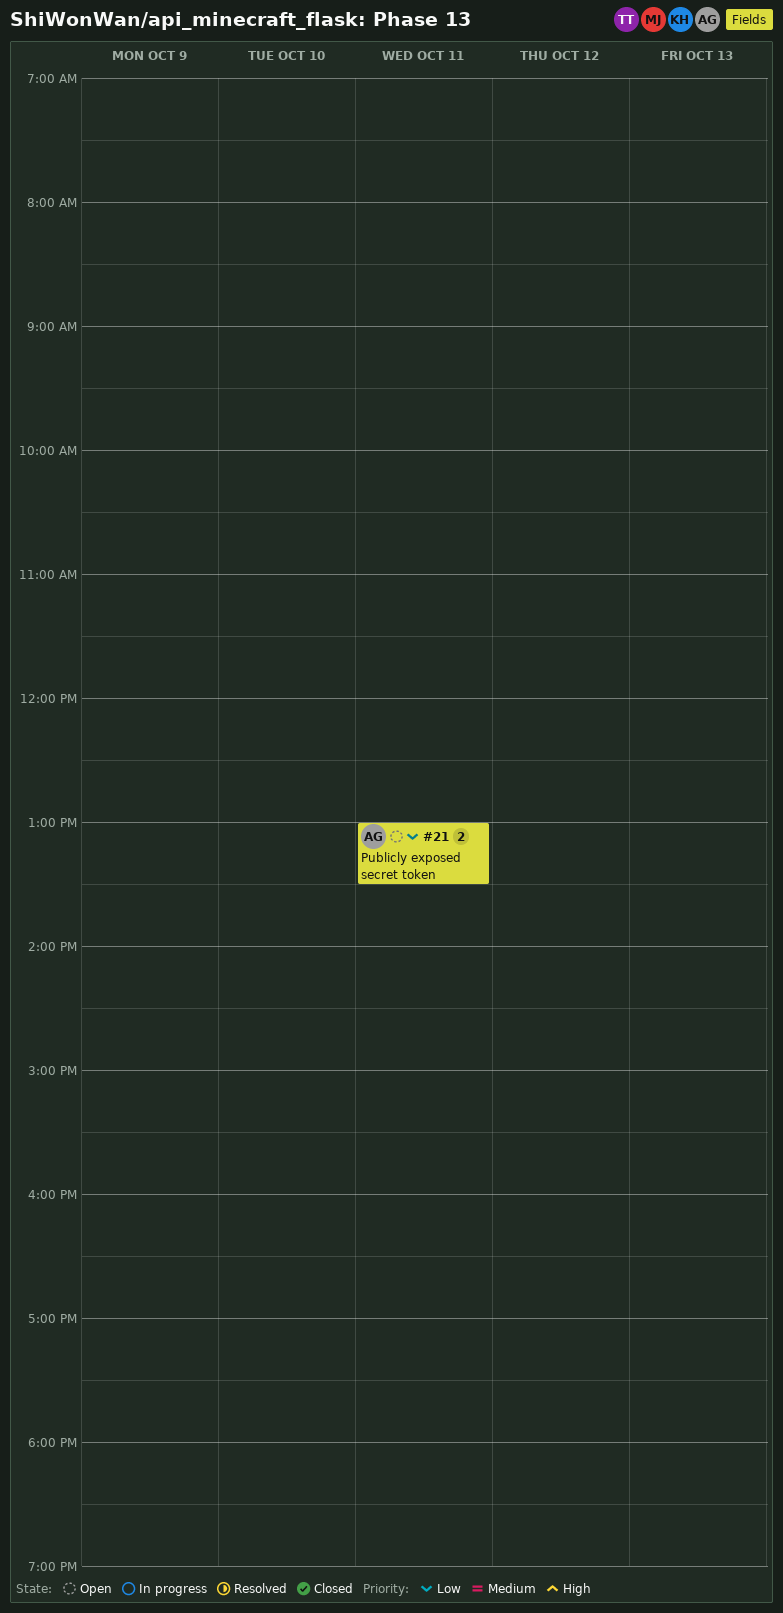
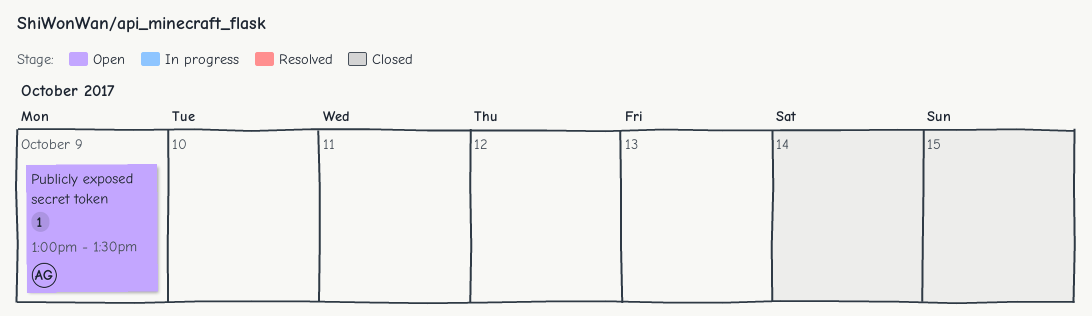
Publicly exposed secret token, estimate: 2 -> 1
Publicly exposed secret token, day: Oct 11 -> Oct 9

